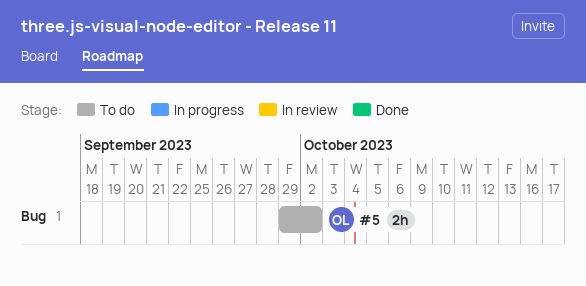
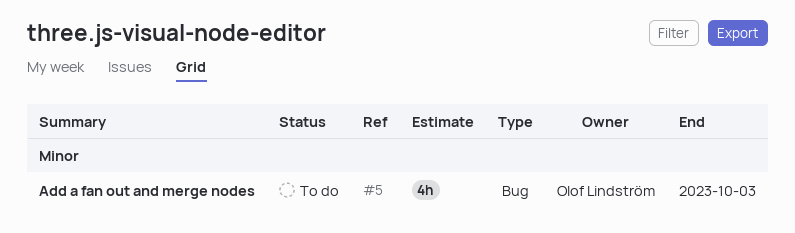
#5, estimate: 2h -> 4h
#5, due: Oct 2 -> Oct 3

